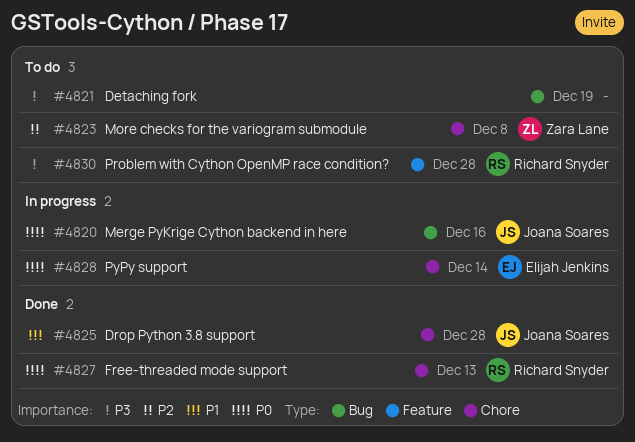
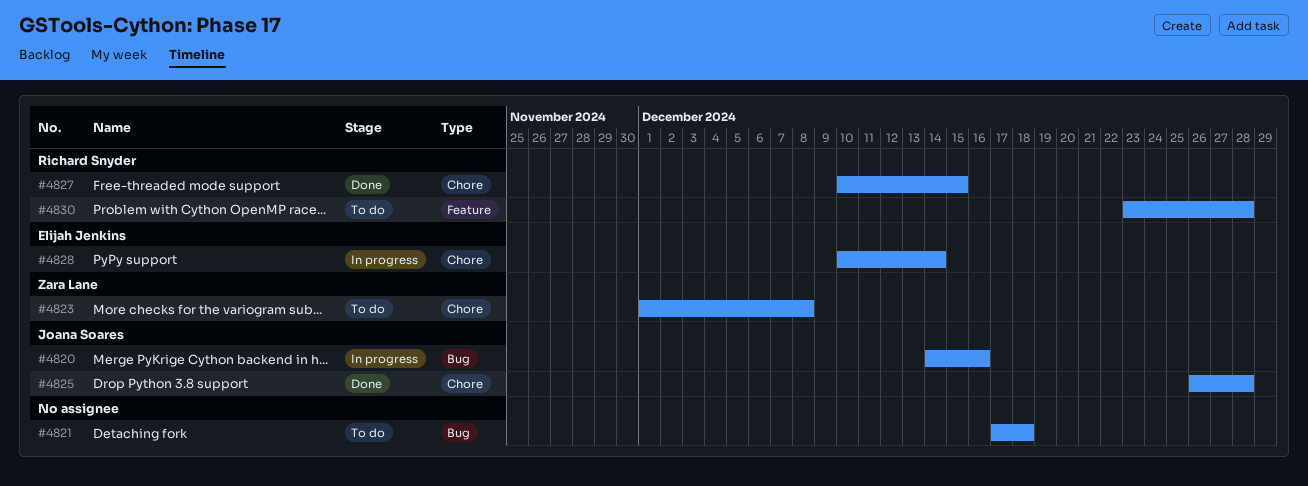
#4821, due: Dec 19 -> Dec 18
#4827, due: Dec 13 -> Dec 15

